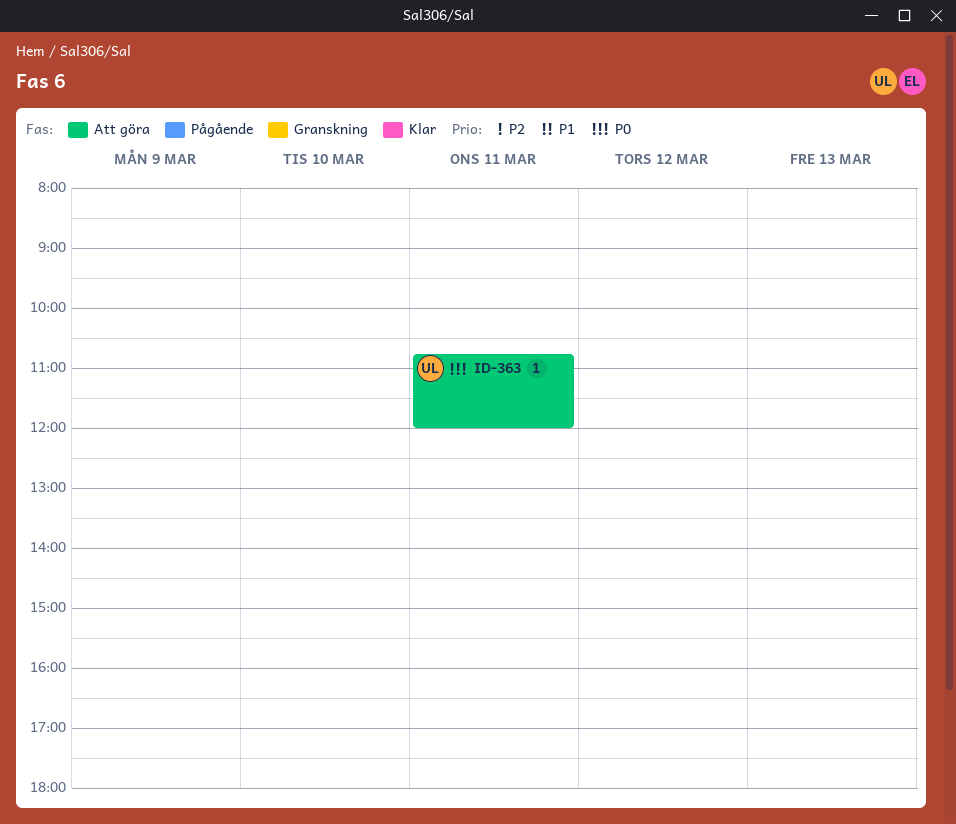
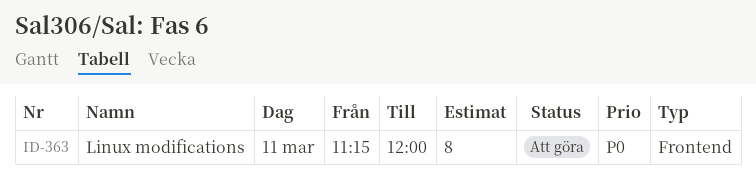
ID-363, estimate: 1 -> 8
ID-363, begins: 10:45 -> 11:15

